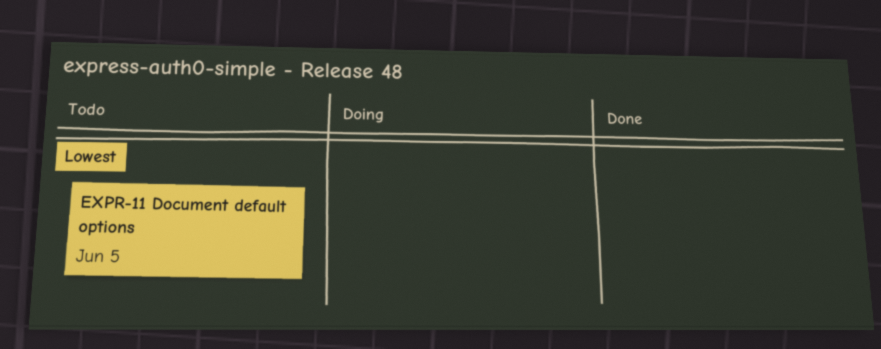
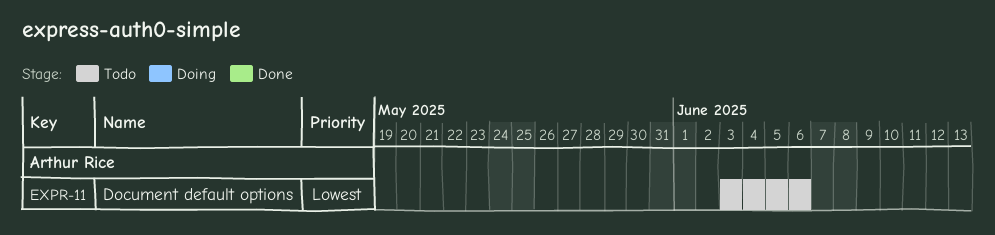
EXPR-11, due: Jun 5 -> Jun 6

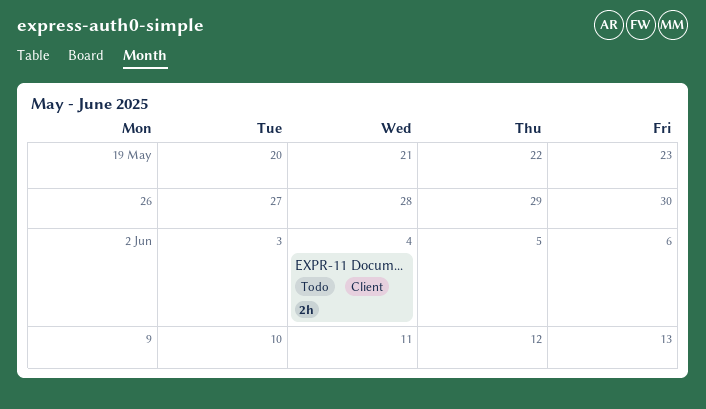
EXPR-11, due: Jun 6 -> Jun 4

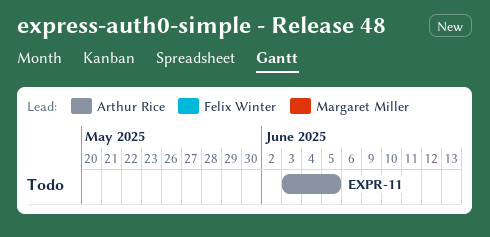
EXPR-11, due: Jun 4 -> Jun 5

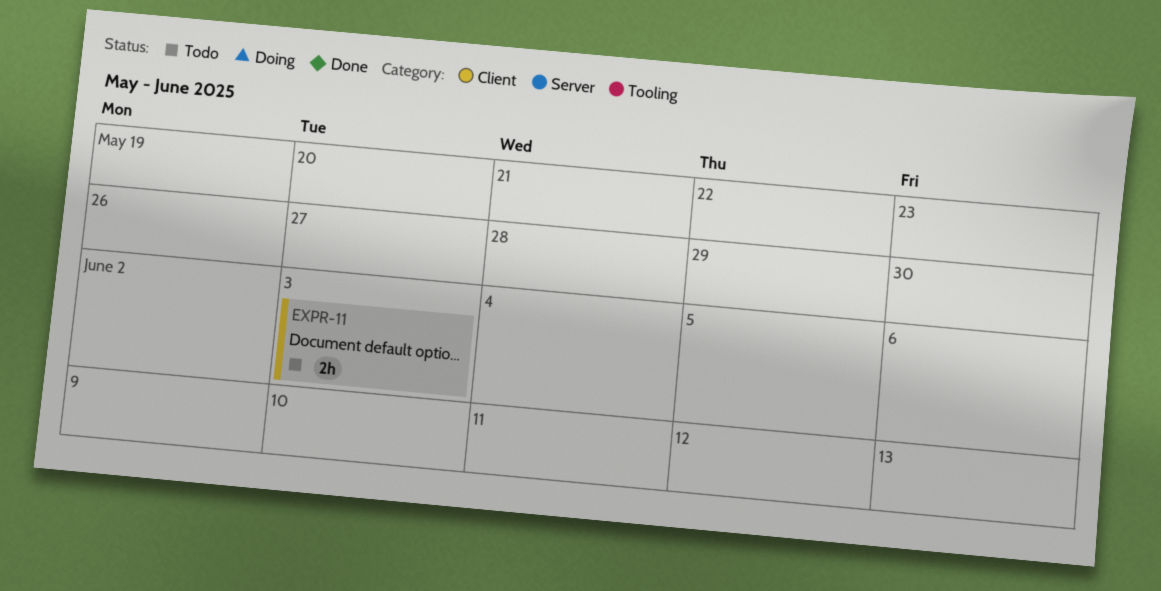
EXPR-11, due: Jun 5 -> Jun 3

